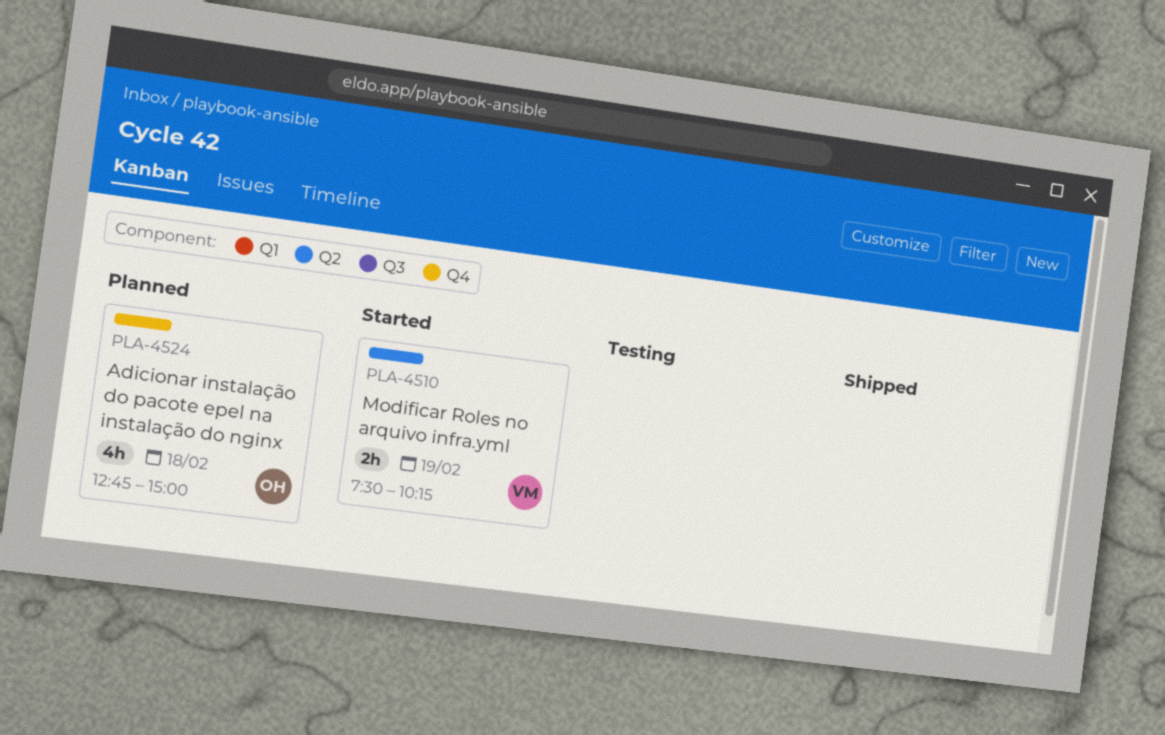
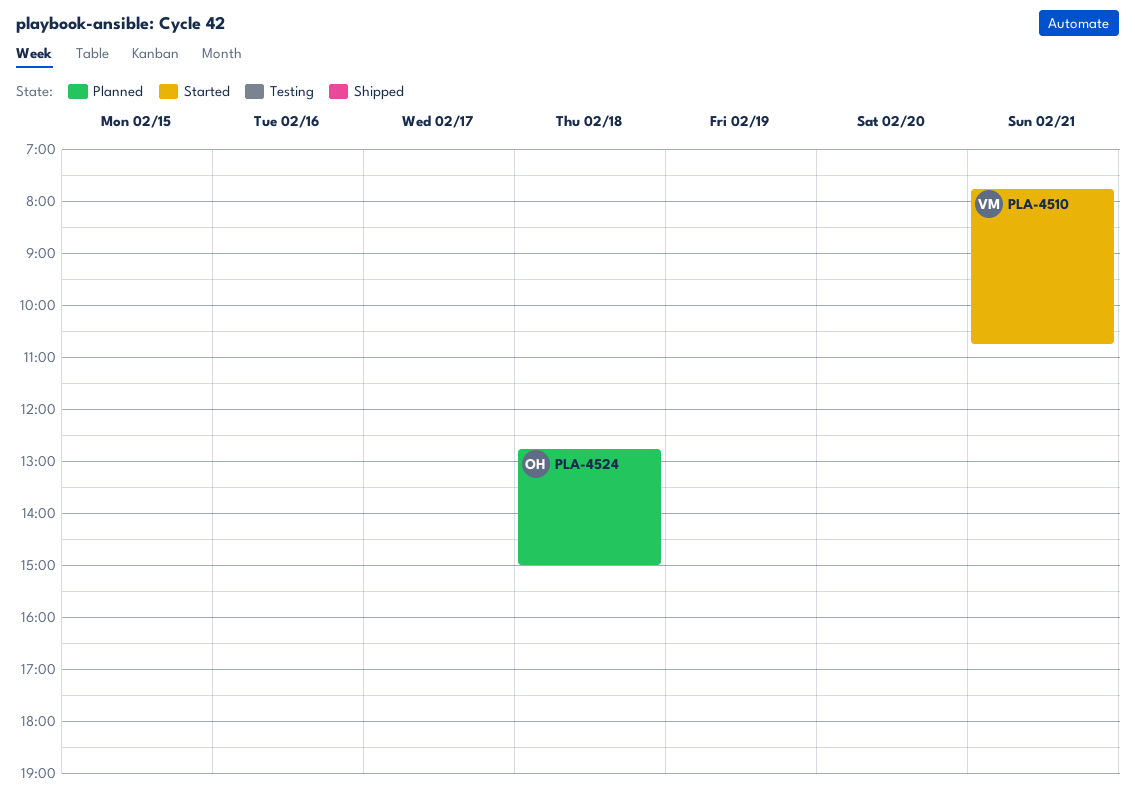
PLA-4510, day: Feb 19 -> Feb 21
PLA-4510, begins: 07:30 -> 07:45
PLA-4510, ends: 10:15 -> 10:45

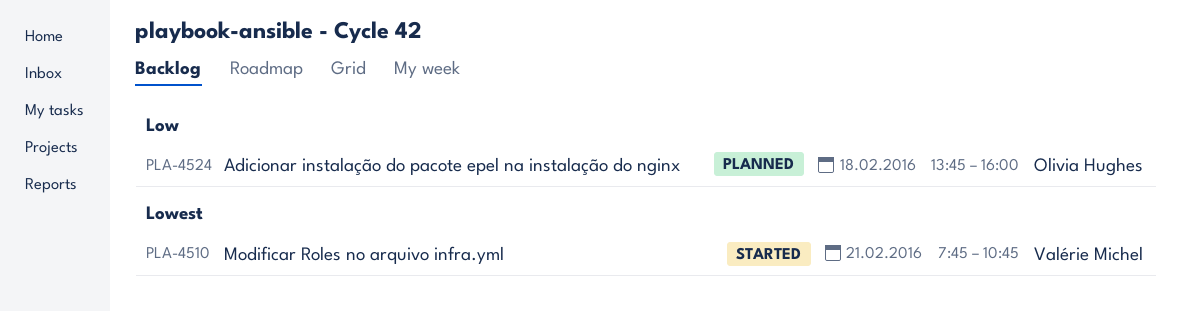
PLA-4524, begins: 12:45 -> 13:45
PLA-4524, ends: 15:00 -> 16:00

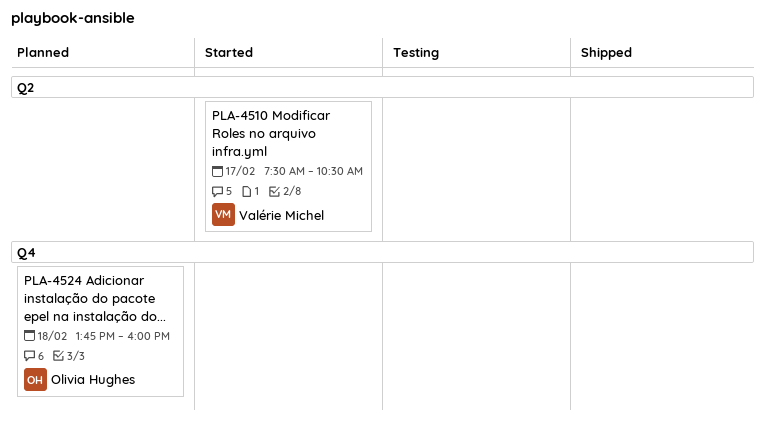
PLA-4510, day: Feb 21 -> Feb 17
PLA-4510, begins: 07:45 -> 07:30
PLA-4510, ends: 10:45 -> 10:30

